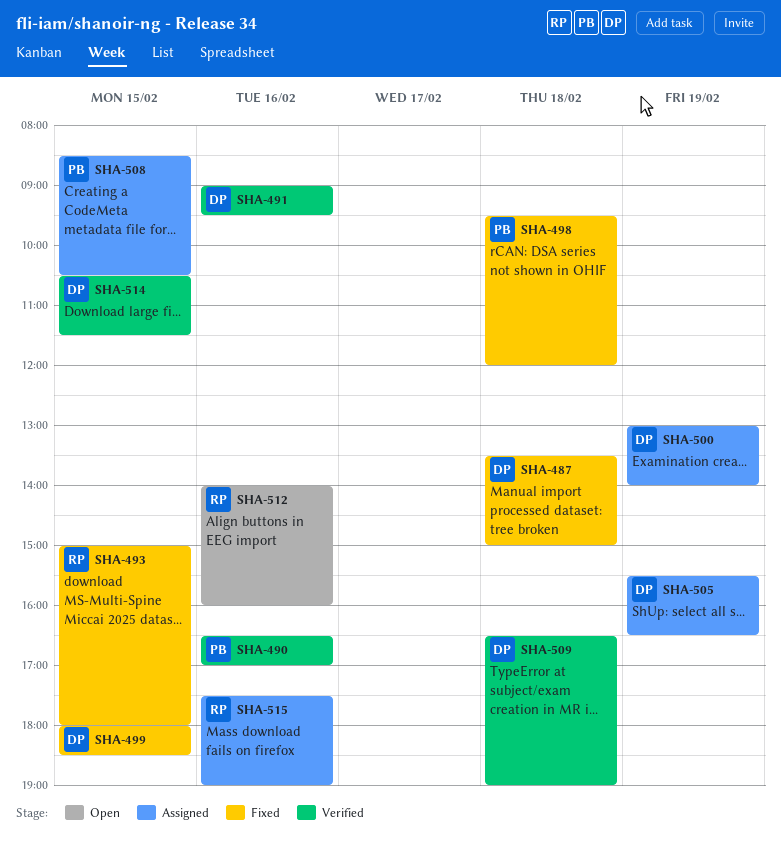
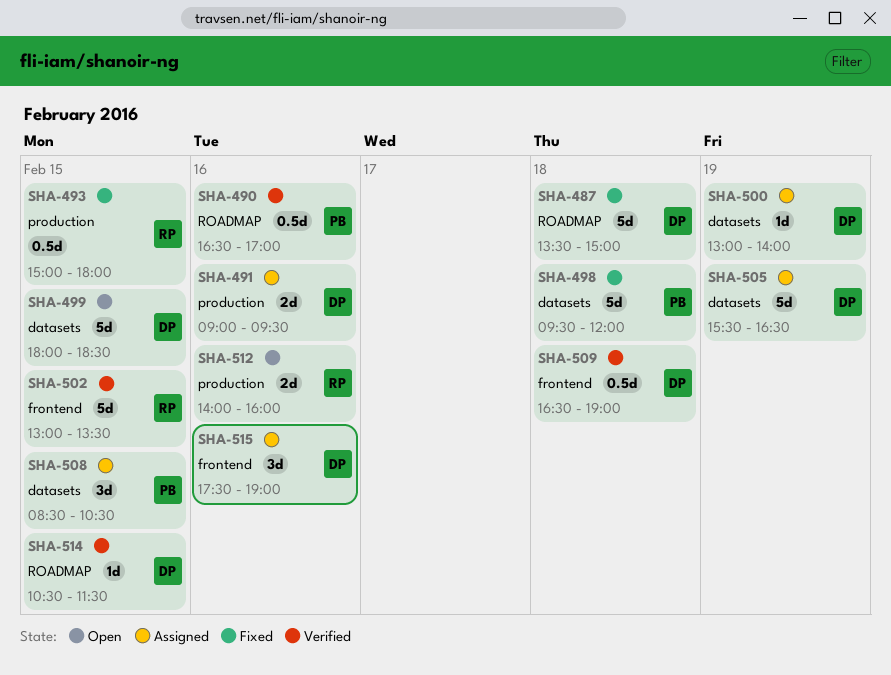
SHA-491, status: Verified -> Assigned
SHA-499, status: Fixed -> Open
SHA-502: none -> present
SHA-515, owner: RP -> DP

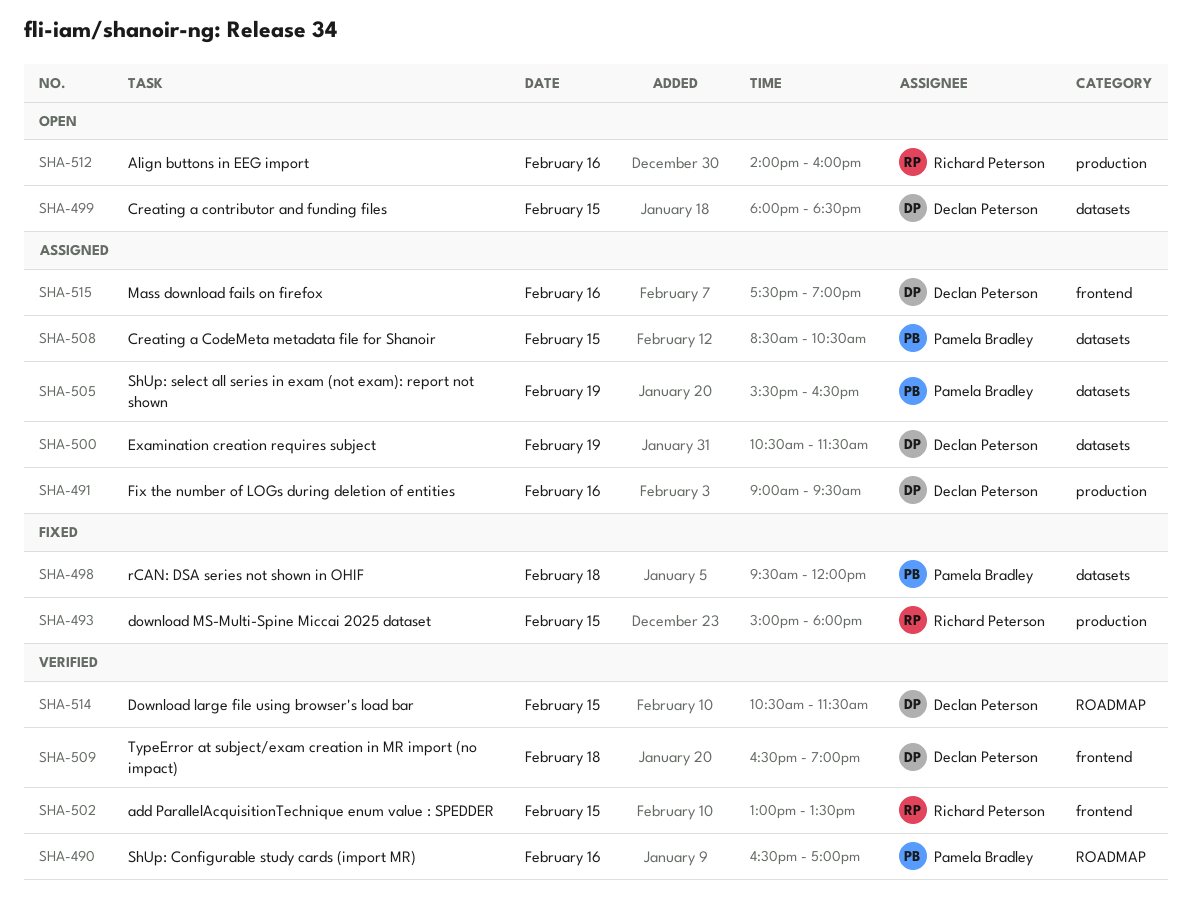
SHA-487: present -> none
SHA-500, begins: 13:00 -> 10:30
SHA-500, ends: 14:00 -> 11:30
SHA-505, owner: Declan Peterson -> Pamela Bradley

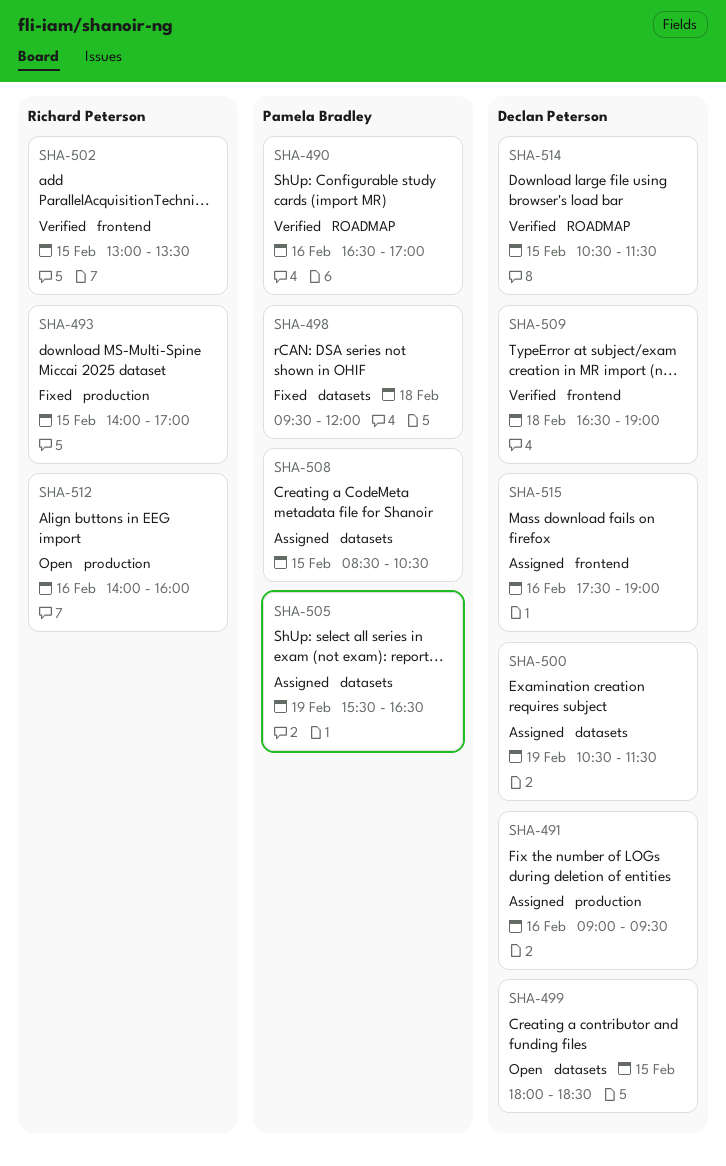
SHA-493, begins: 15:00 -> 14:00
SHA-493, ends: 18:00 -> 17:00

